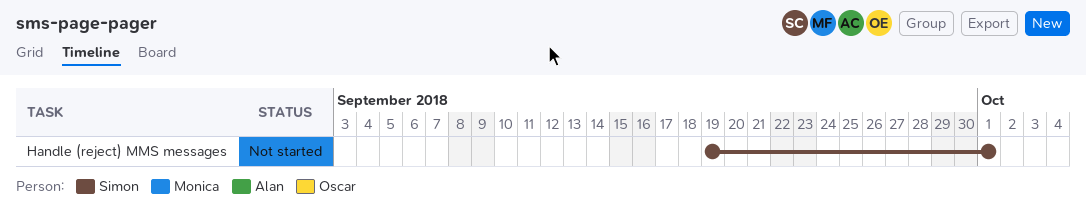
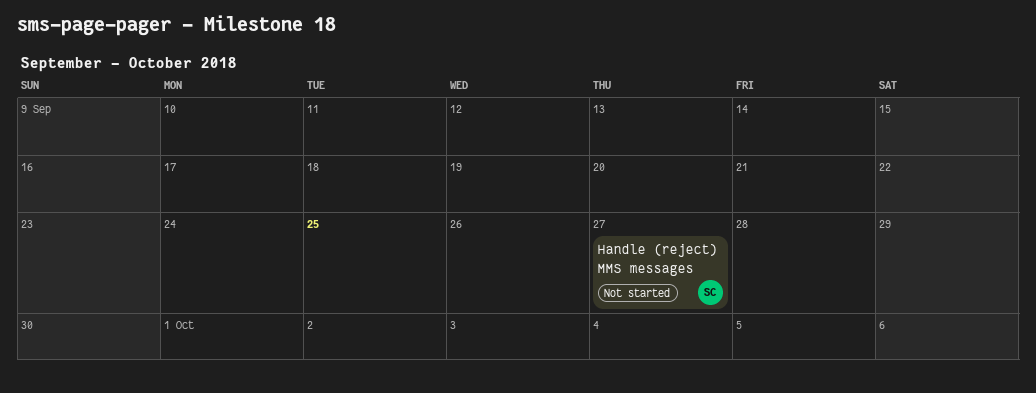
Handle (reject) MMS messages, due: Oct 1 -> Sep 27

